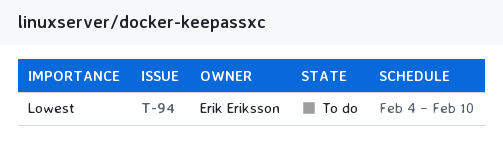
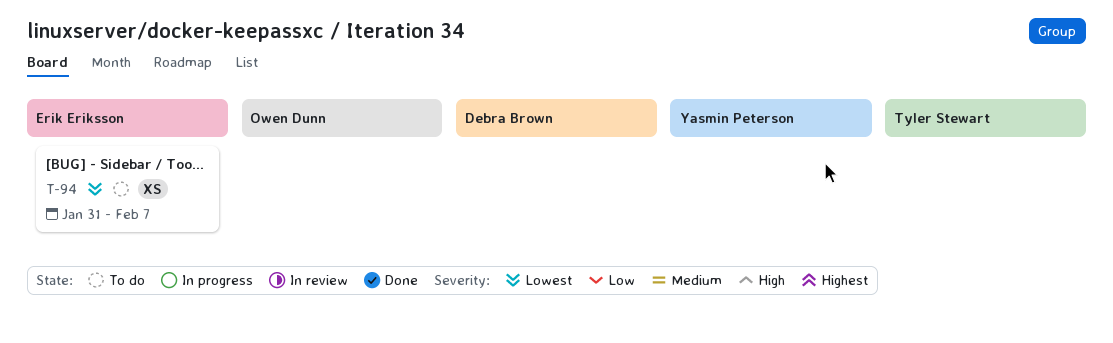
T-94, start: Feb 4 -> Jan 31
T-94, due: Feb 10 -> Feb 7

